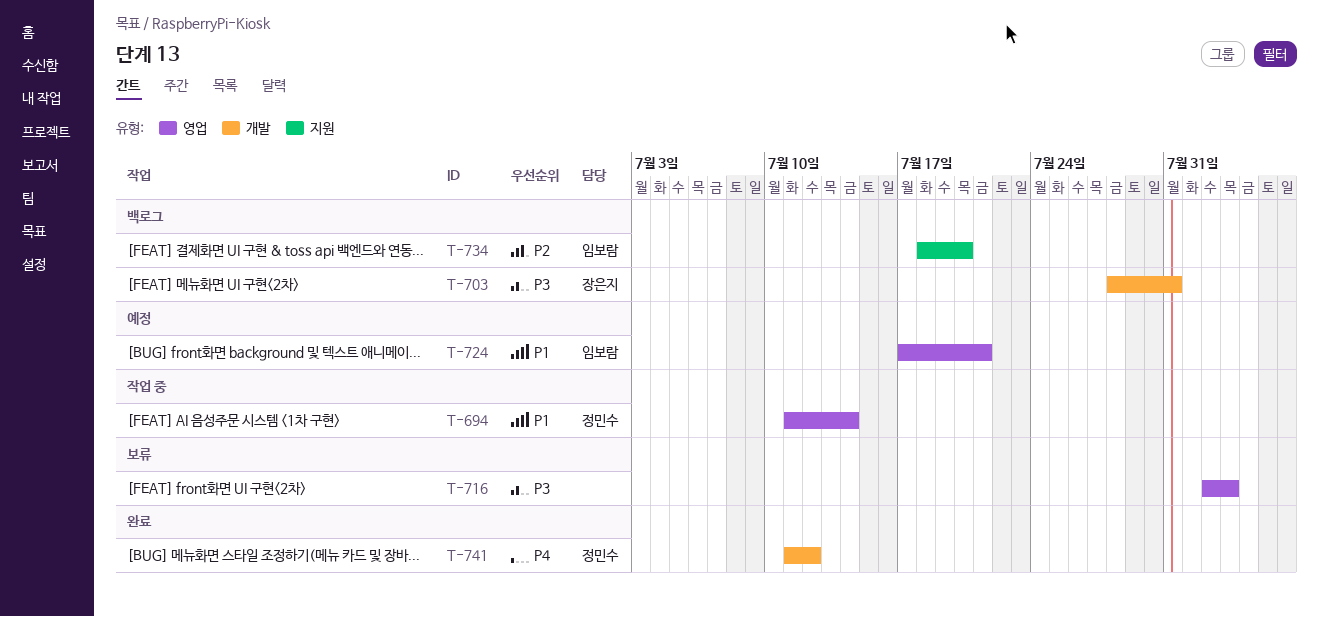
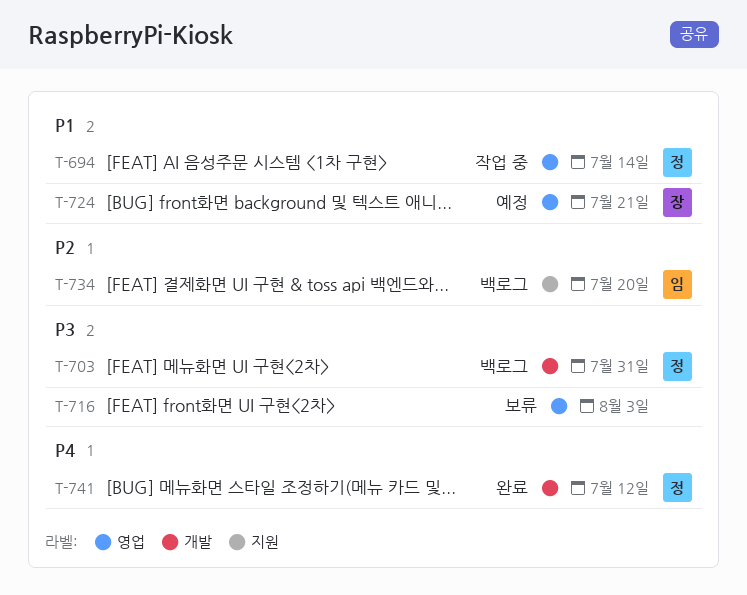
T-703, owner: 장은지 -> 정민수
T-724, owner: 임보람 -> 장은지

